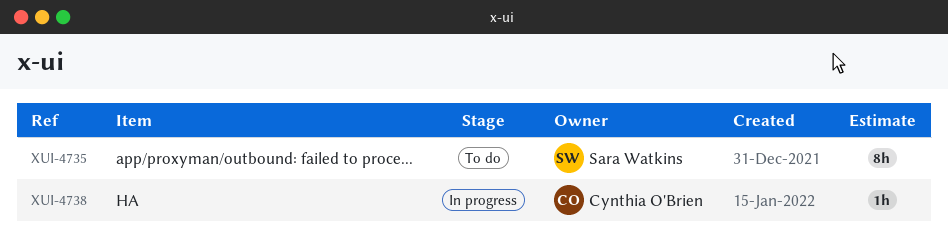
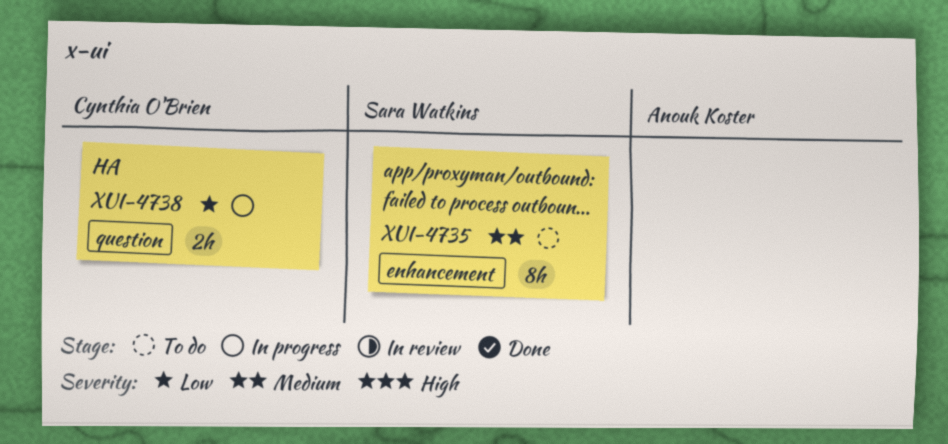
XUI-4738, estimate: 1h -> 2h

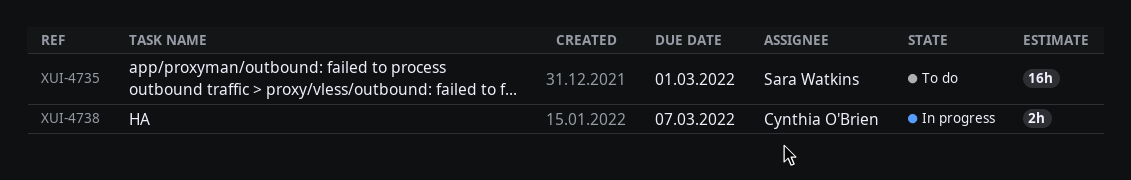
XUI-4735, estimate: 8h -> 16h

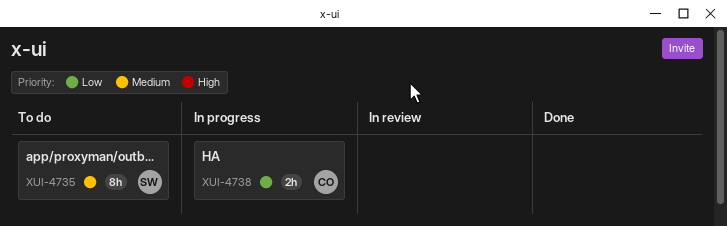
XUI-4735, estimate: 16h -> 8h

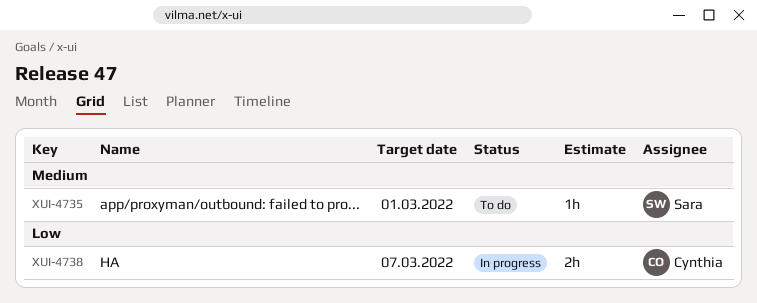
XUI-4735, estimate: 8h -> 1h

